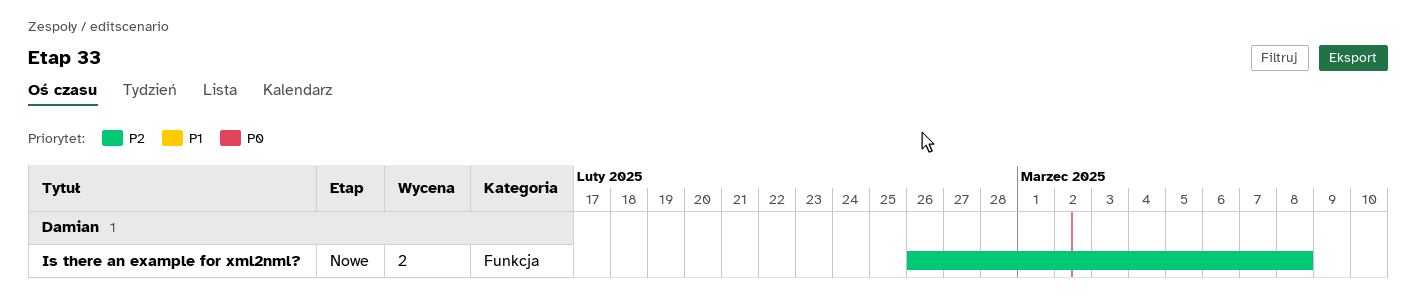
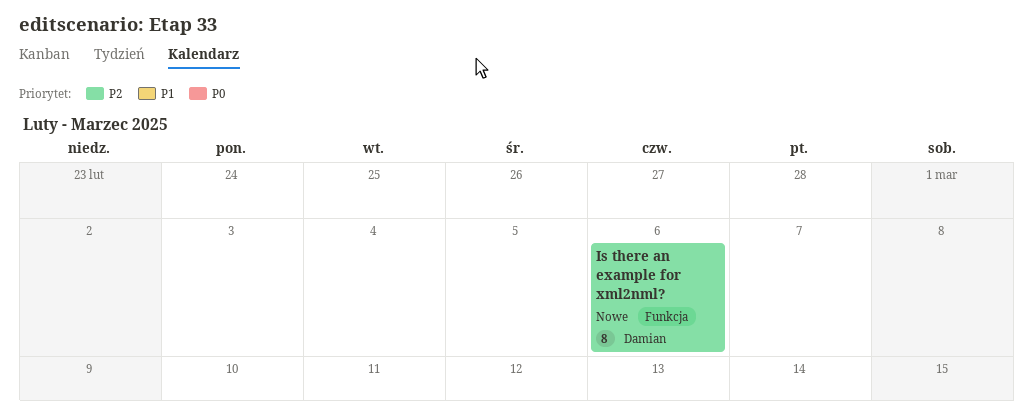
Is there an example for xml2nml?, estimate: 2 -> 8
Is there an example for xml2nml?, due: Mar 8 -> Mar 6

